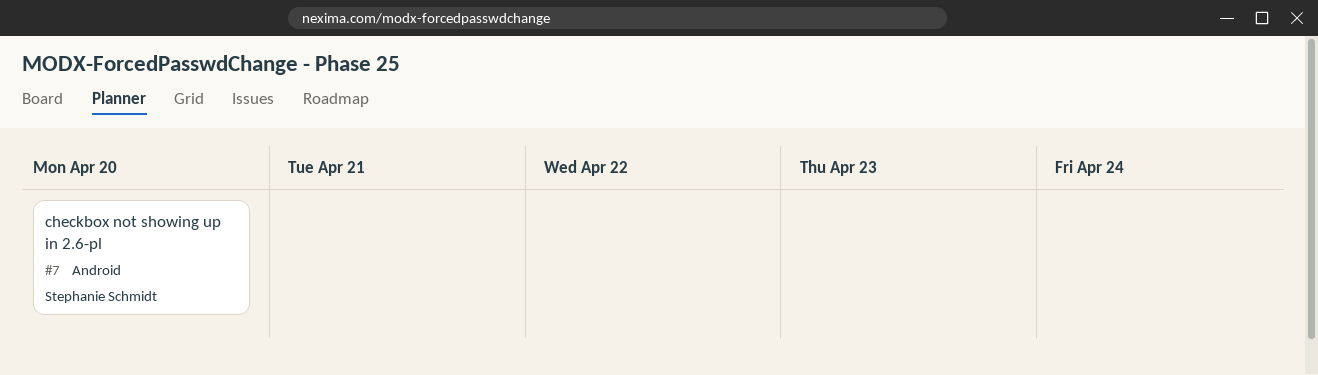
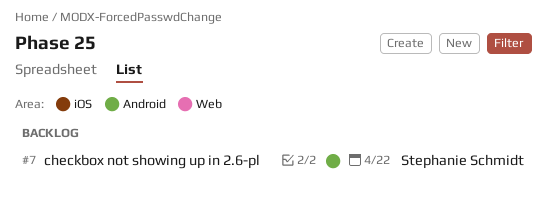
#7, due: Apr 20 -> Apr 22

